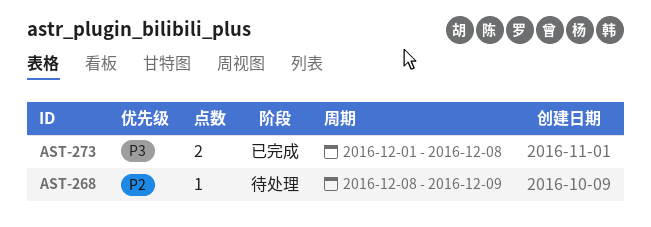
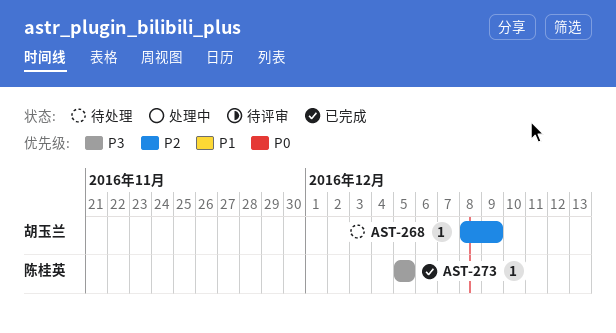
AST-273, estimate: 2 -> 1
AST-273, start: Dec 1 -> Dec 5
AST-273, due: Dec 8 -> Dec 5

